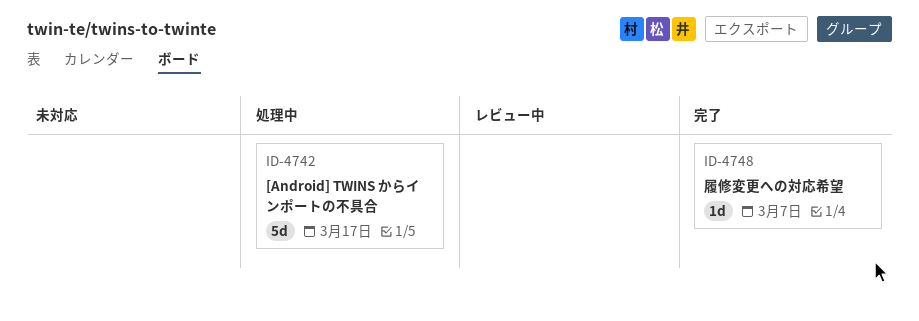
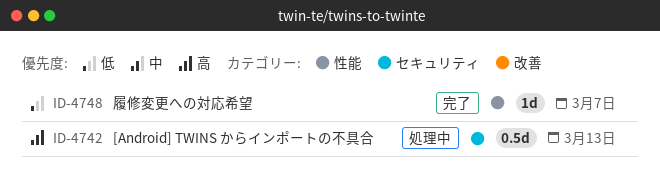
ID-4742, estimate: 5d -> 0.5d
ID-4742, due: Mar 17 -> Mar 13

